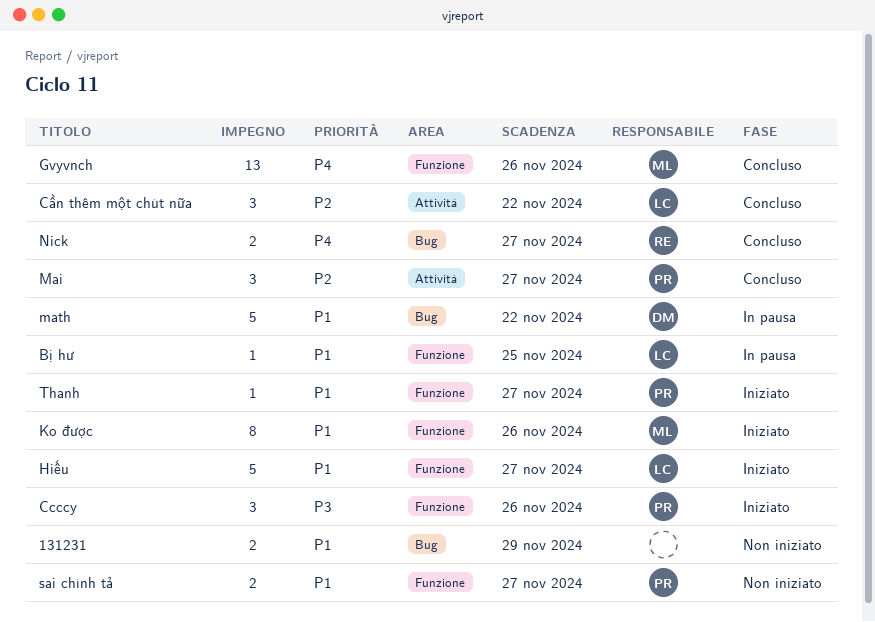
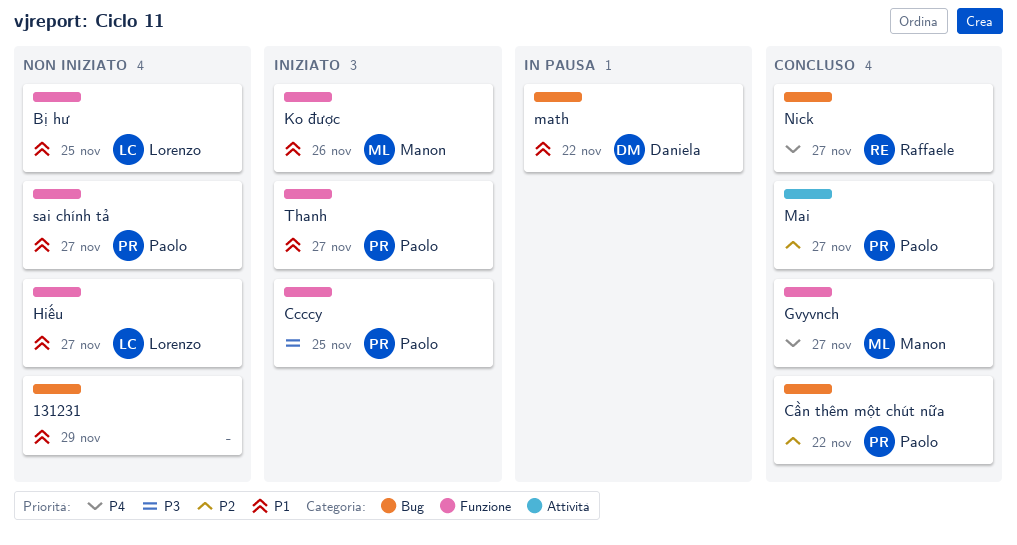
Bị hư, status: In pausa -> Non iniziato
Ccccy, due: Nov 26 -> Nov 25
Cần thêm một chút nữa, owner: Lorenzo -> Paolo
Cần thêm một chút nữa, label: Attività -> Bug
Gvyvnch, due: Nov 26 -> Nov 27
Hiếu, status: Iniziato -> Non iniziato

